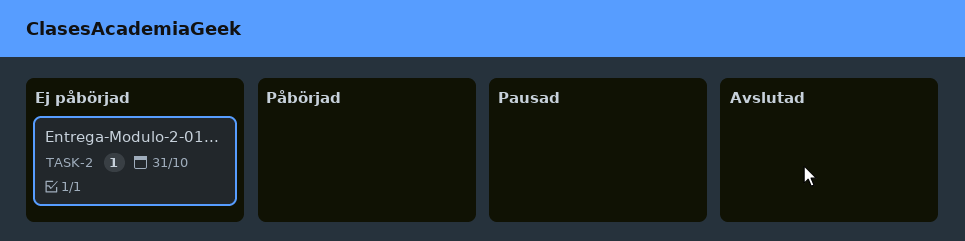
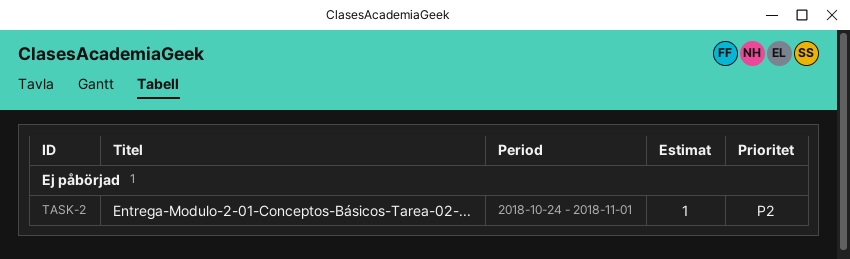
TASK-2, due: Oct 31 -> Nov 1

